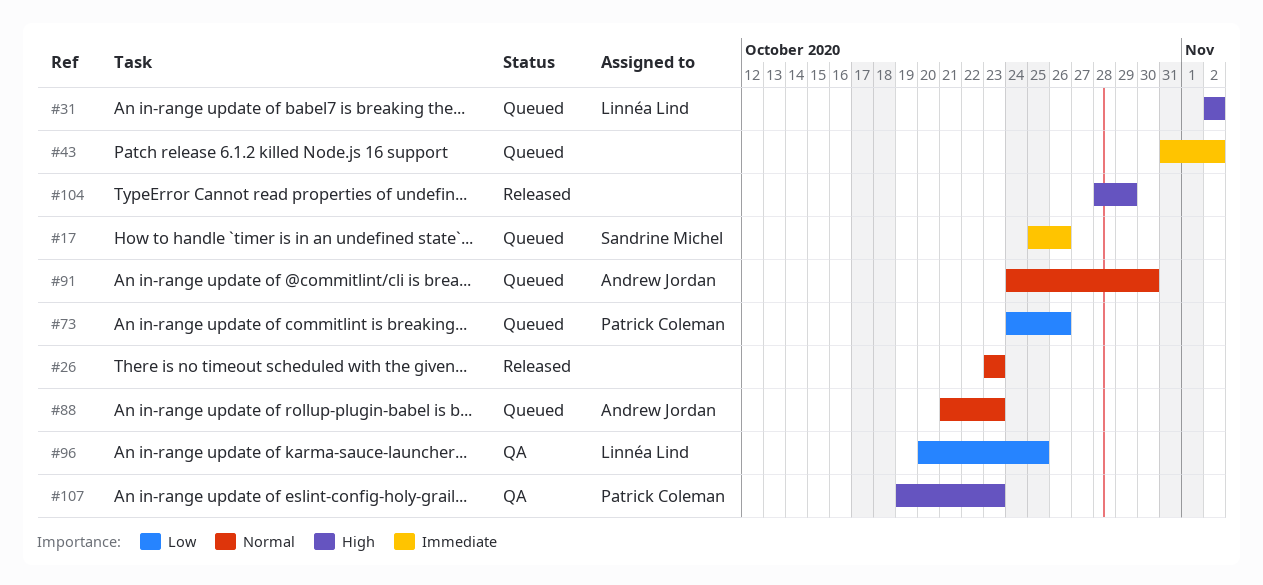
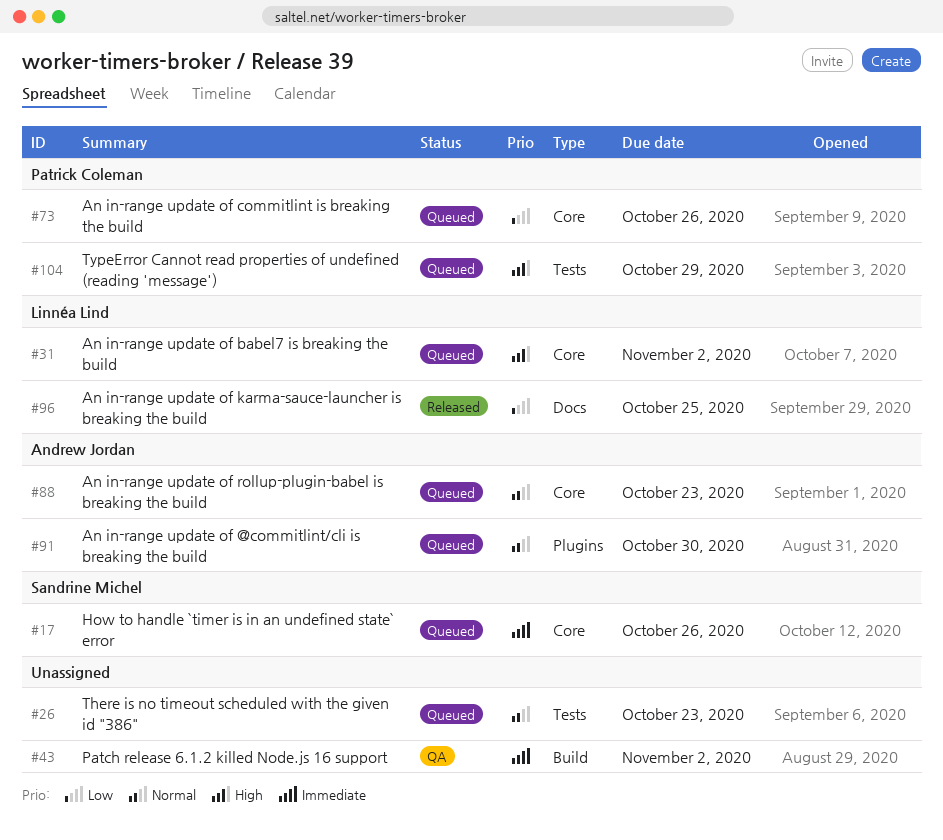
#26, status: Released -> Queued
#43, status: Queued -> QA
#96, status: QA -> Released
#104, status: Released -> Queued
#104, owner: none -> Patrick Coleman
#107: present -> none

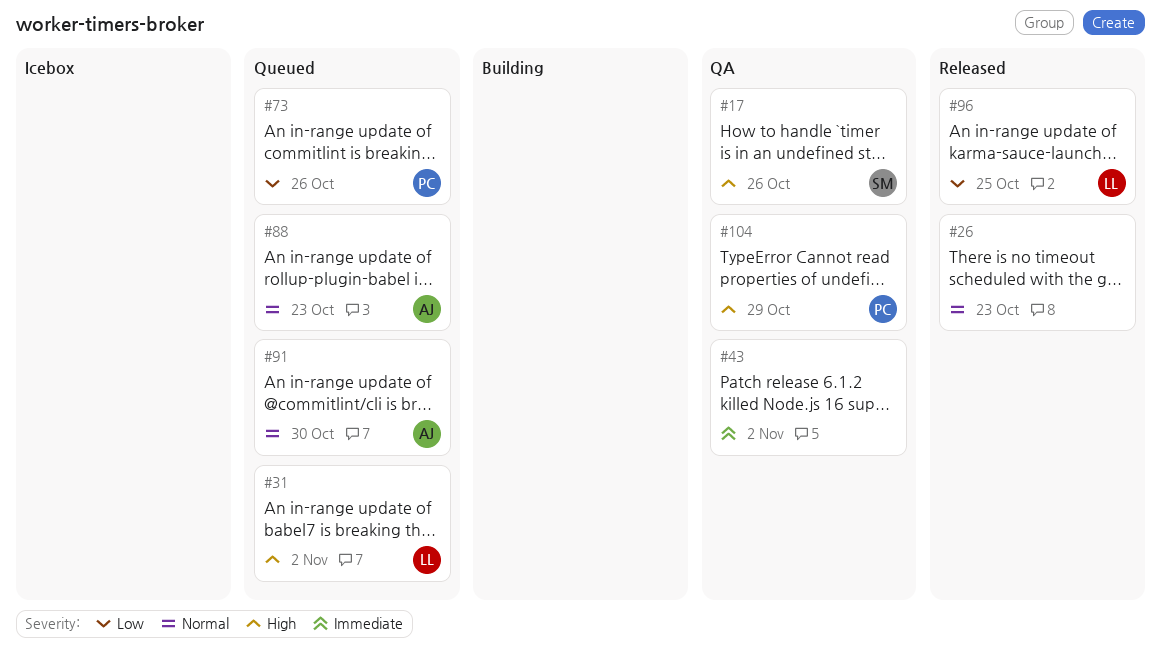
#17, status: Queued -> QA
#17, priority: Immediate -> High
#26, status: Queued -> Released
#104, status: Queued -> QA

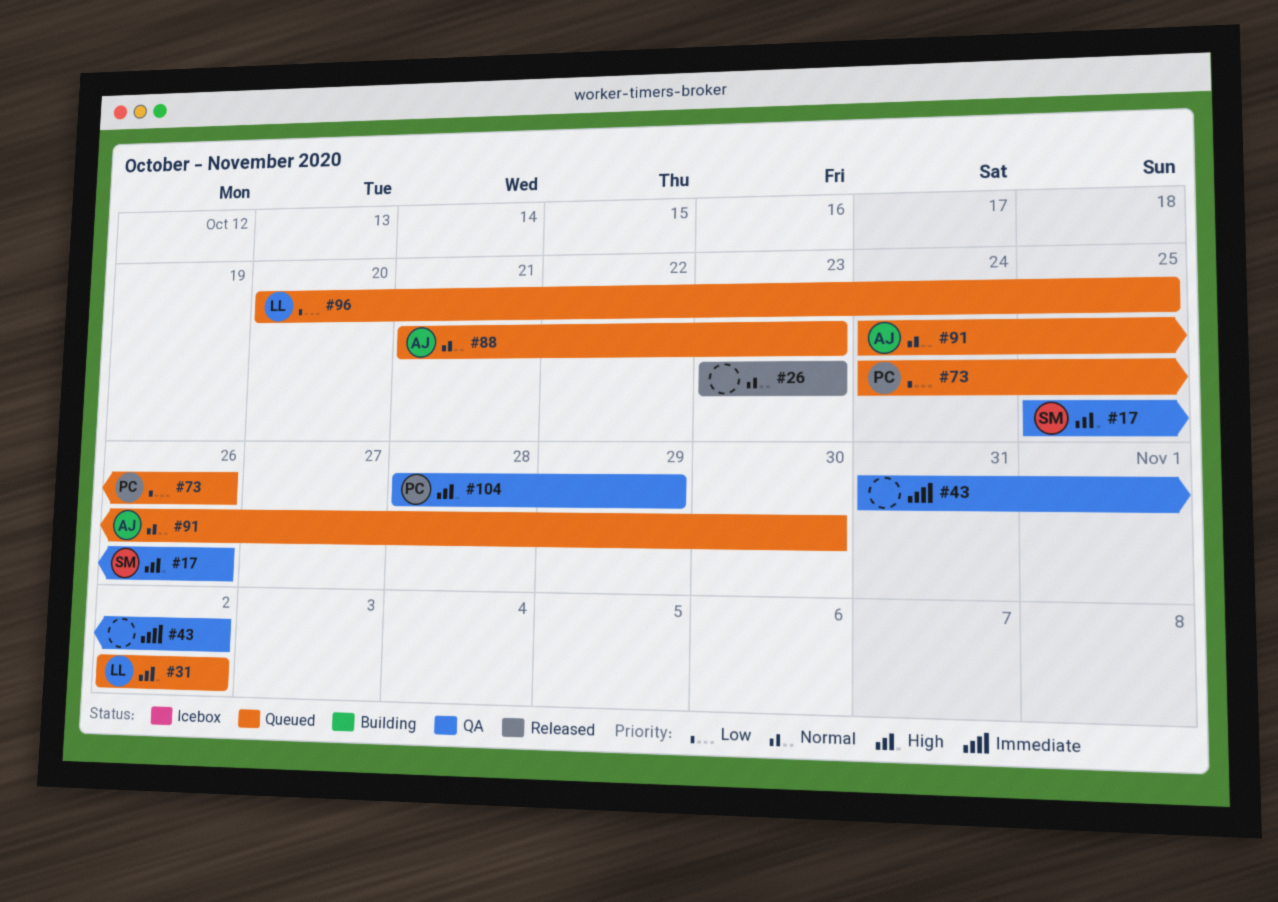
#96, status: Released -> Queued

